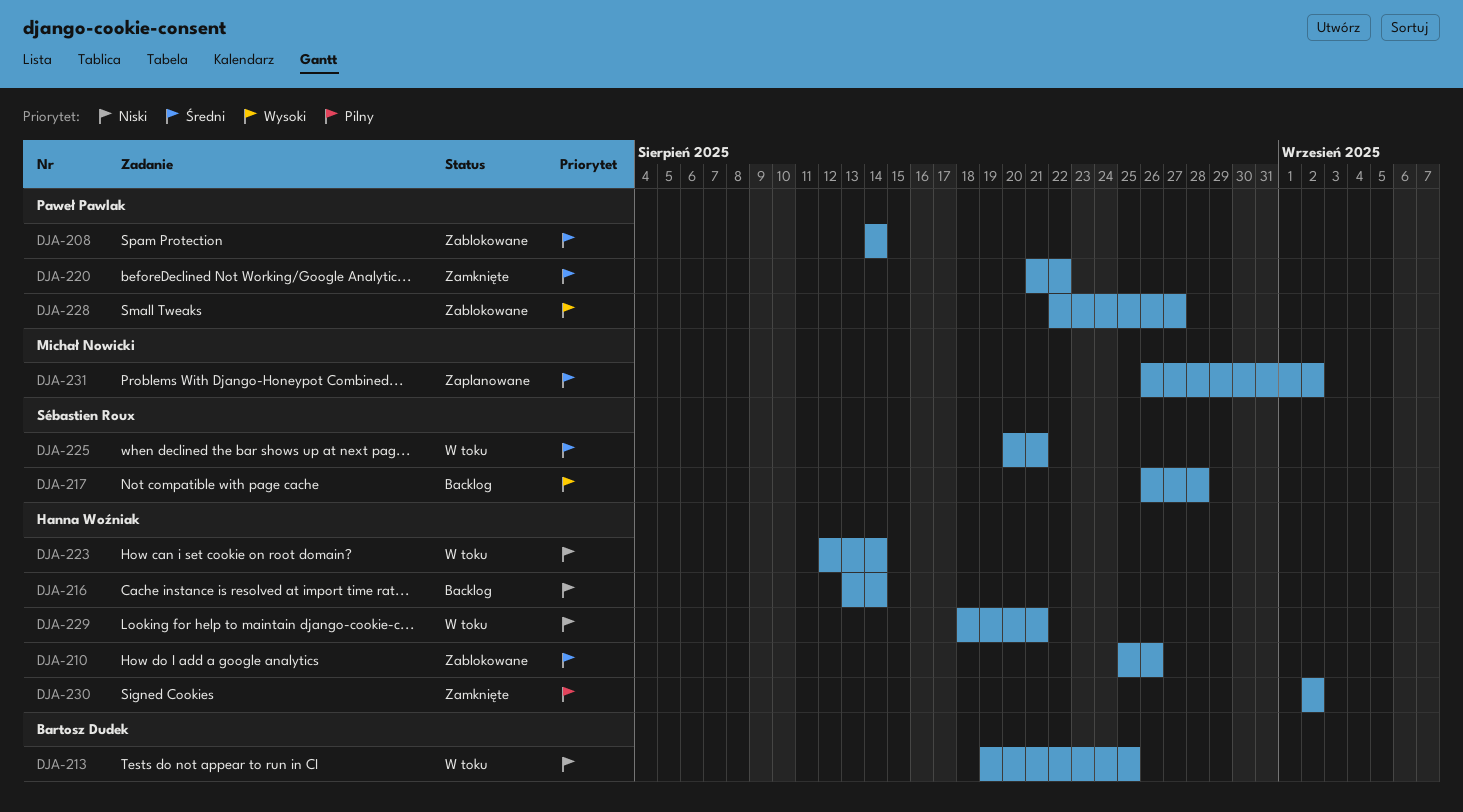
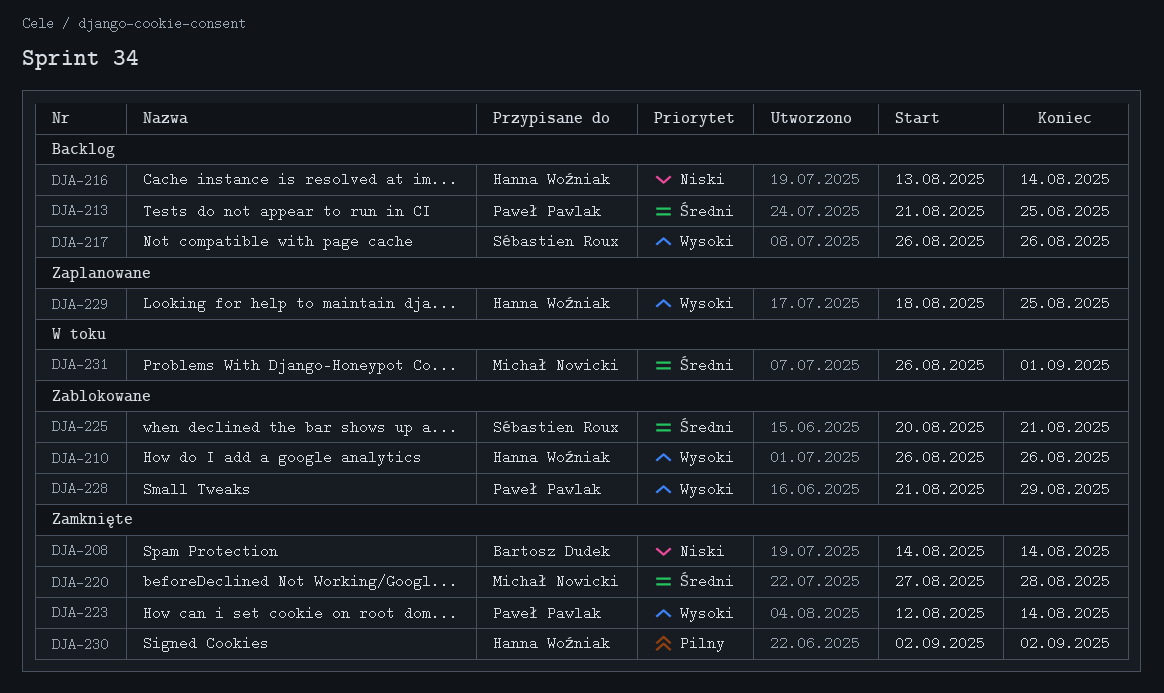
DJA-208, status: Zablokowane -> Zamknięte
DJA-208, owner: Paweł Pawlak -> Bartosz Dudek
DJA-208, priority: Średni -> Niski
DJA-210, priority: Średni -> Wysoki
DJA-210, start: Aug 25 -> Aug 26
DJA-213, status: W toku -> Backlog
DJA-213, owner: Bartosz Dudek -> Paweł Pawlak
DJA-213, priority: Niski -> Średni
DJA-213, start: Aug 19 -> Aug 21
DJA-217, due: Aug 28 -> Aug 26
DJA-220, owner: Paweł Pawlak -> Michał Nowicki
DJA-220, start: Aug 21 -> Aug 27
DJA-220, due: Aug 22 -> Aug 28
DJA-223, status: W toku -> Zamknięte
DJA-223, owner: Hanna Woźniak -> Paweł Pawlak
DJA-223, priority: Niski -> Wysoki
DJA-225, status: W toku -> Zablokowane
DJA-228, start: Aug 22 -> Aug 21
DJA-228, due: Aug 27 -> Aug 29
DJA-229, status: W toku -> Zaplanowane
DJA-229, priority: Niski -> Wysoki
DJA-229, due: Aug 21 -> Aug 25
DJA-231, status: Zaplanowane -> W toku
DJA-231, due: Sep 2 -> Sep 1

